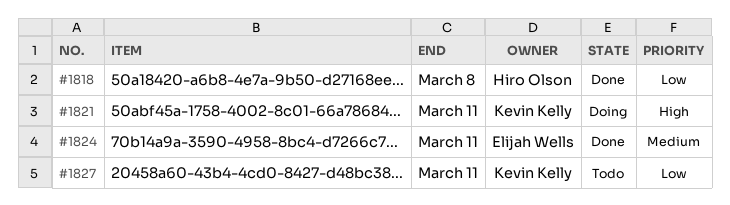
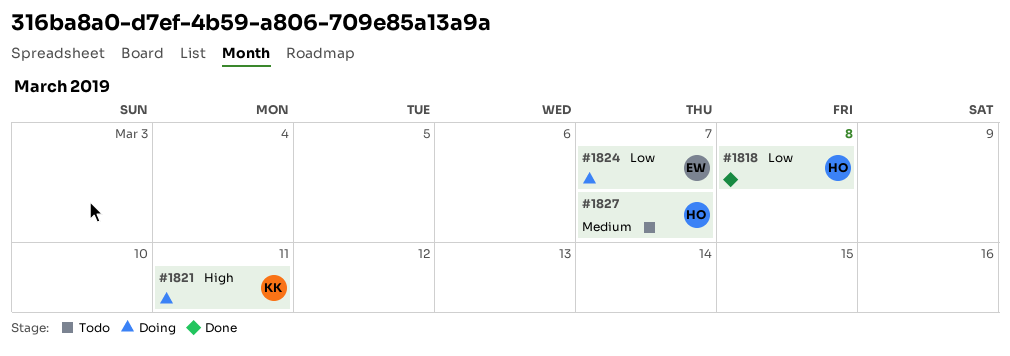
#1824, status: Done -> Doing
#1824, priority: Medium -> Low
#1824, due: Mar 11 -> Mar 7
#1827, owner: Kevin Kelly -> Hiro Olson
#1827, priority: Low -> Medium
#1827, due: Mar 11 -> Mar 7

